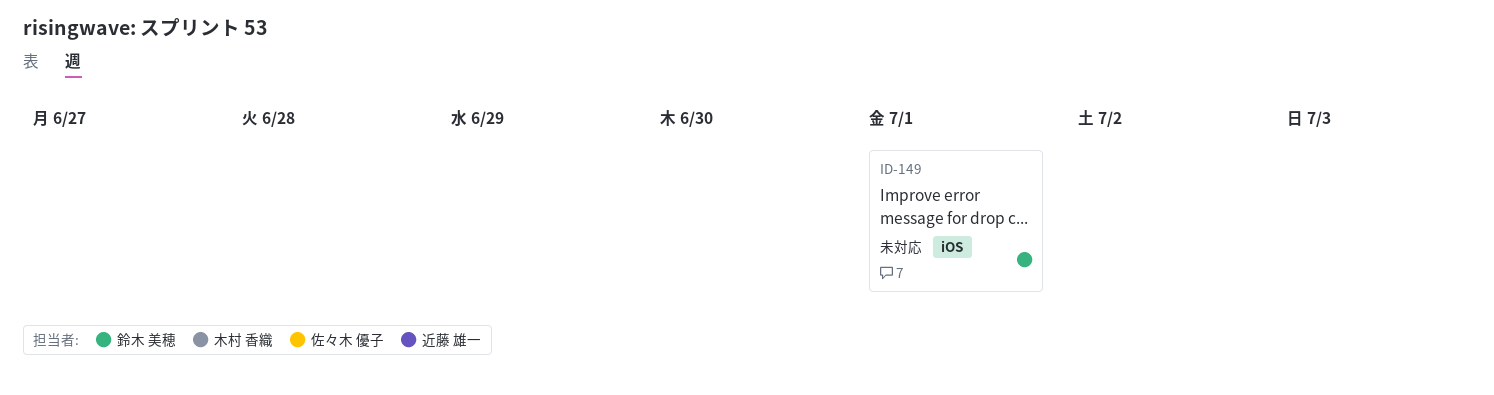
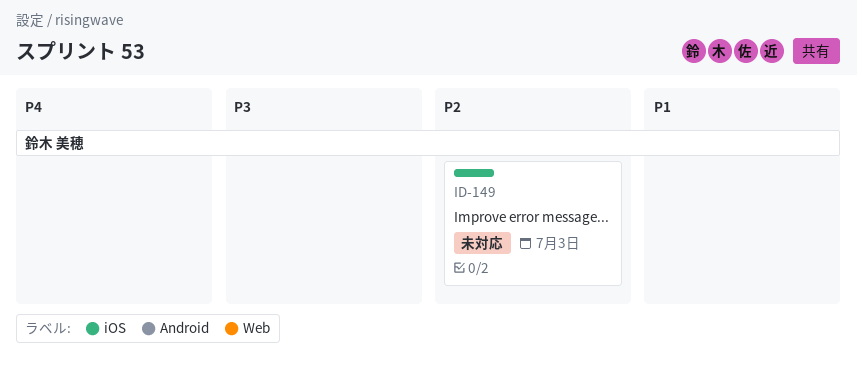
ID-149, due: Jul 1 -> Jul 3

